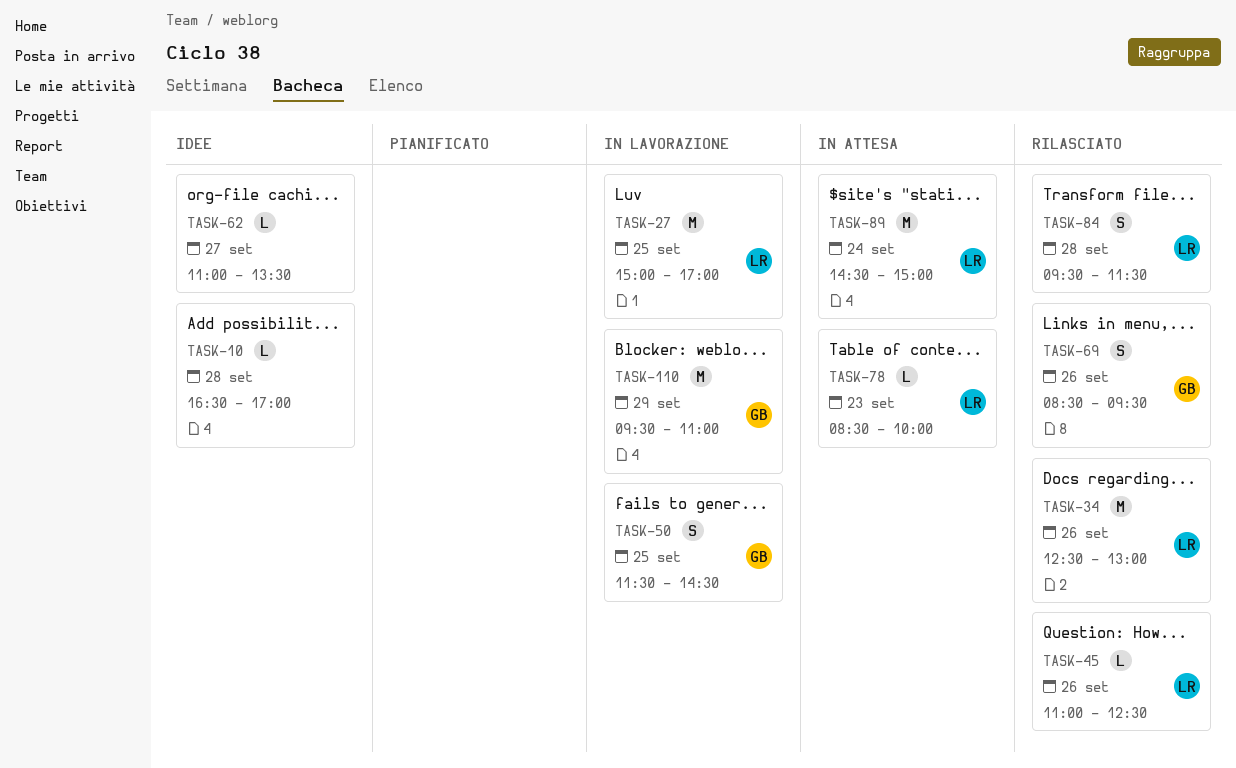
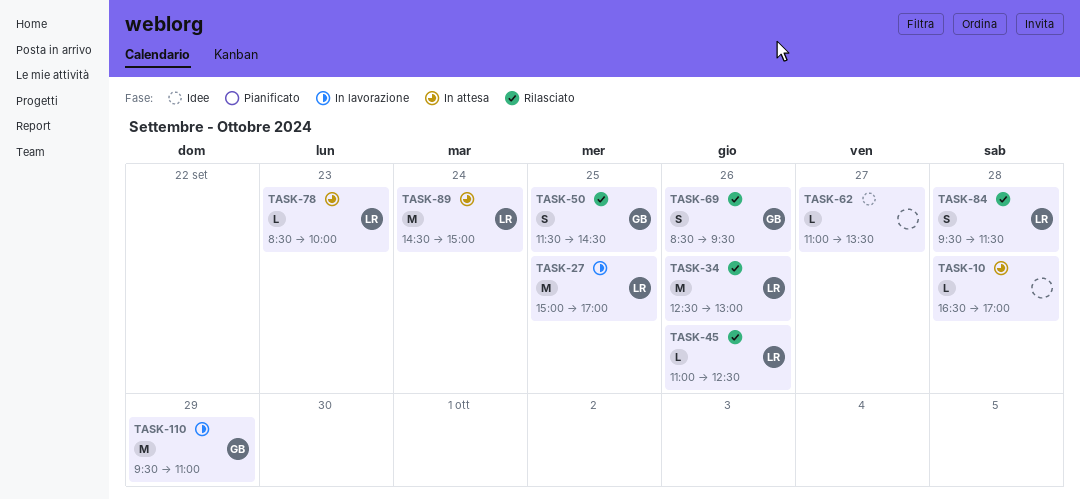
TASK-10, status: Idee -> In attesa
TASK-50, status: In lavorazione -> Rilasciato

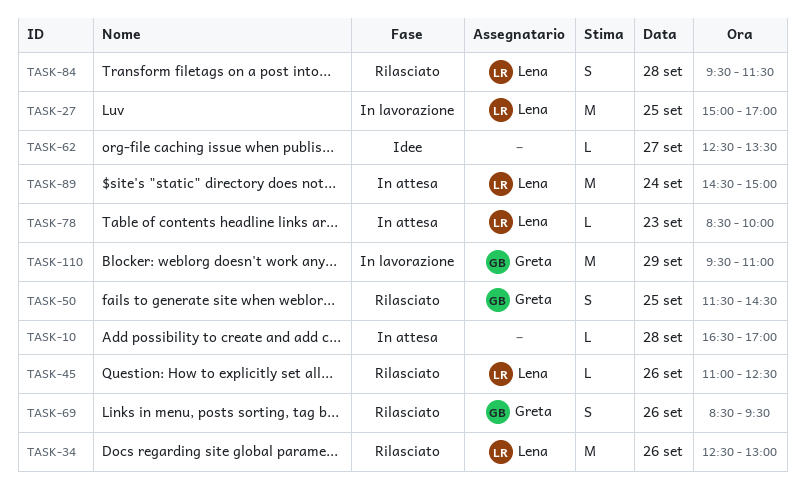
TASK-62, begins: 11:00 -> 12:30

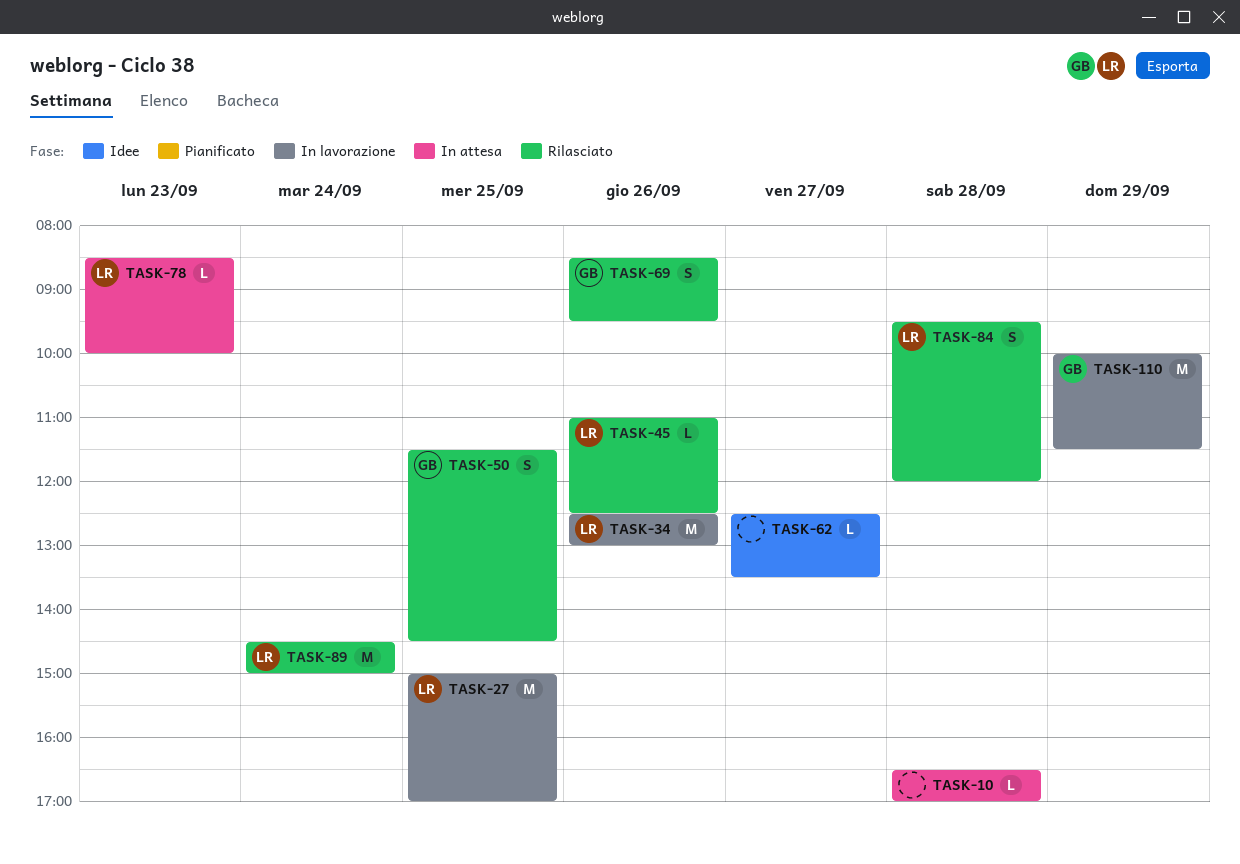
TASK-34, status: Rilasciato -> In lavorazione
TASK-84, ends: 11:30 -> 12:00
TASK-89, status: In attesa -> Rilasciato
TASK-110, begins: 09:30 -> 10:00
TASK-110, ends: 11:00 -> 11:30

